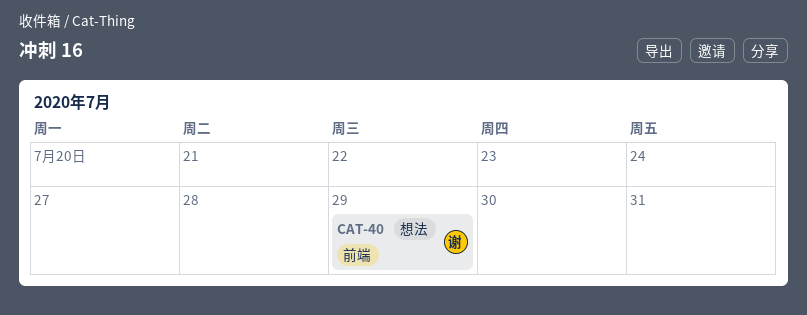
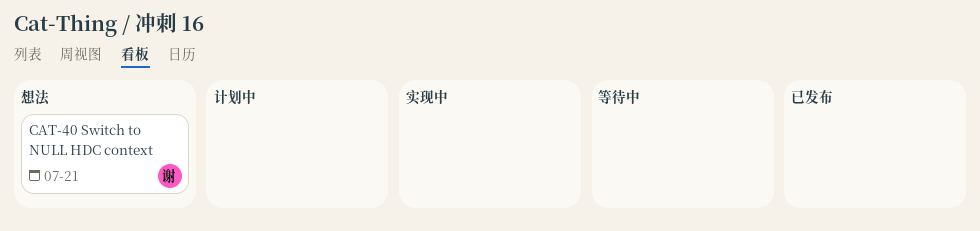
CAT-40, due: Jul 29 -> Jul 21

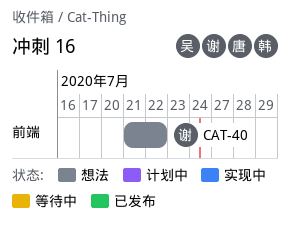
CAT-40, due: Jul 21 -> Jul 22

